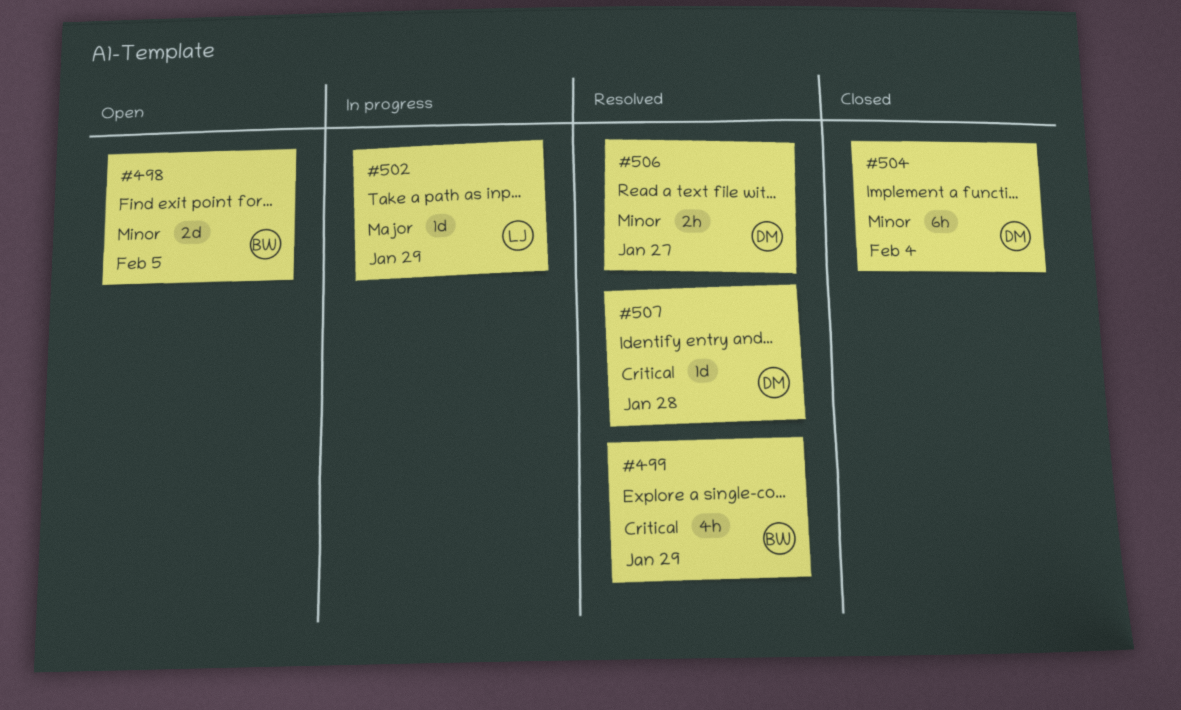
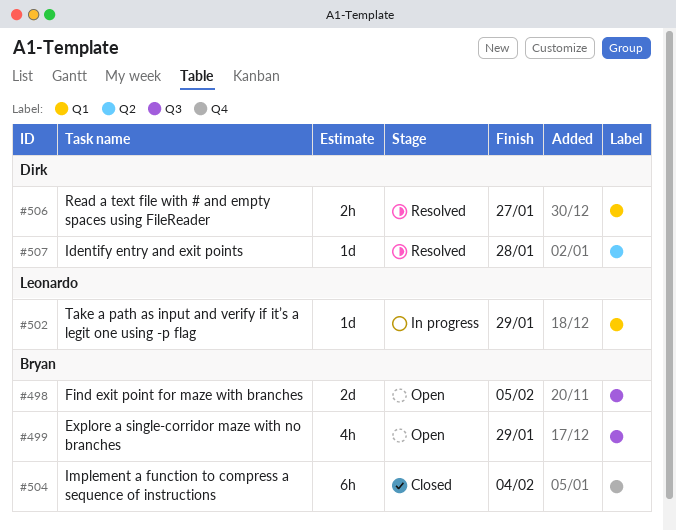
#499, status: Resolved -> Open
#504, owner: Dirk -> Bryan

